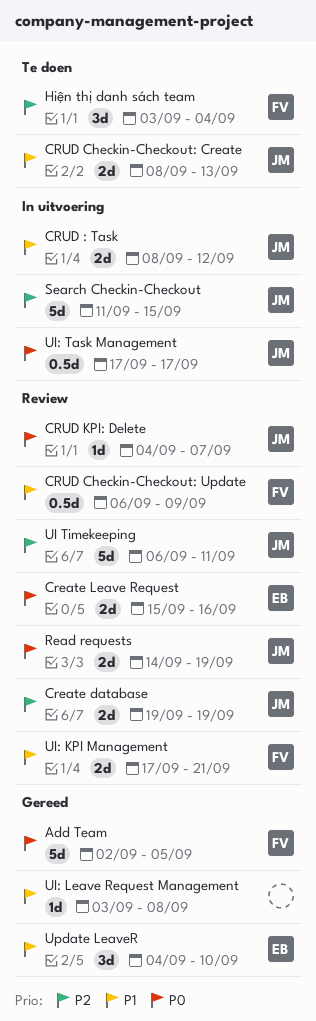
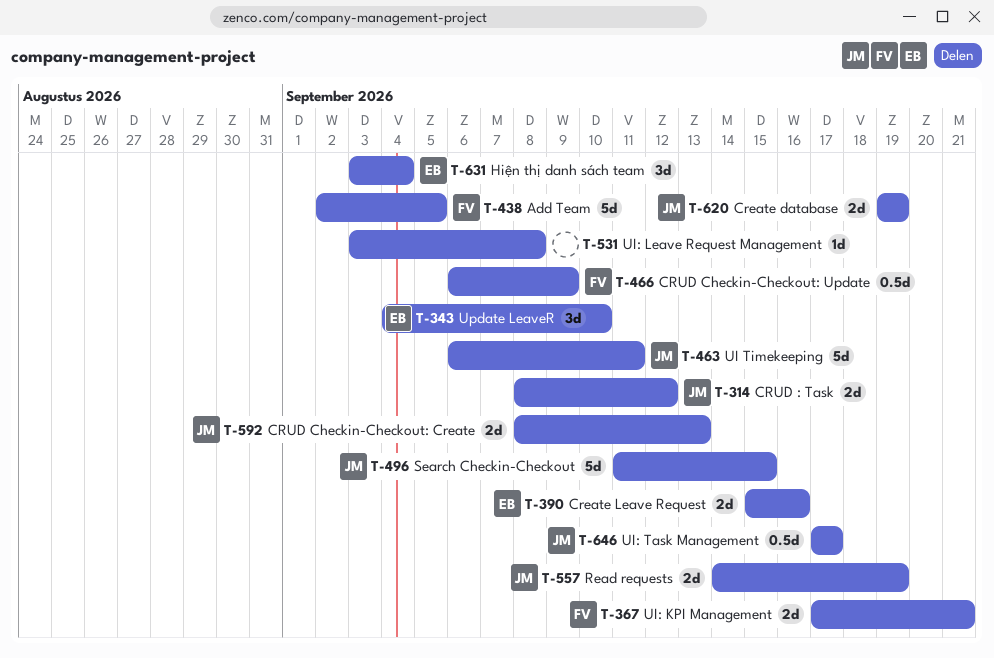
CRUD KPI: Delete: present -> none
Hiện thị danh sách team, owner: FV -> EB

